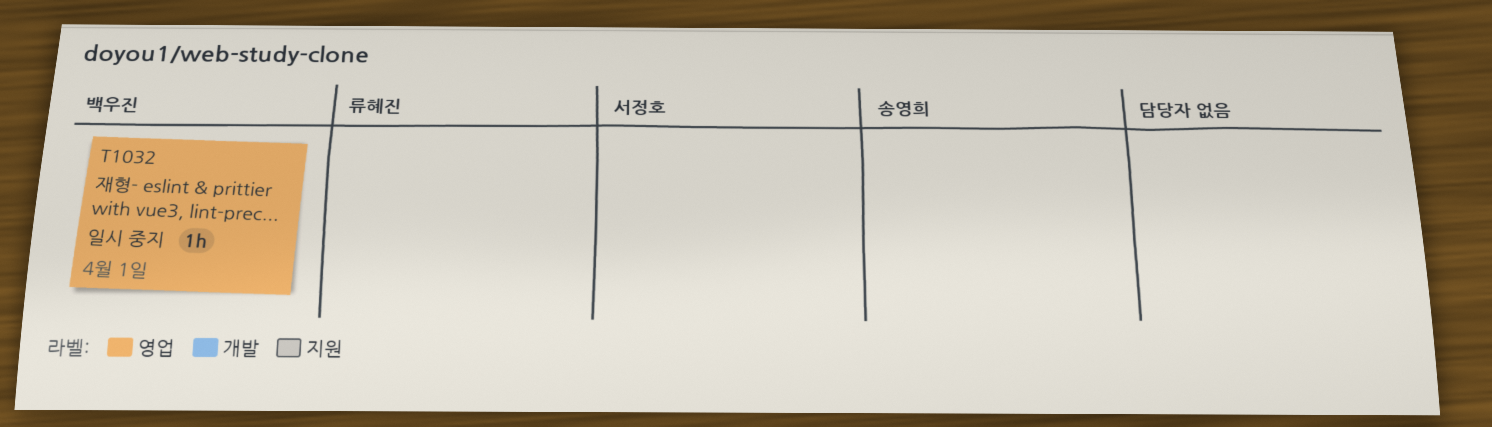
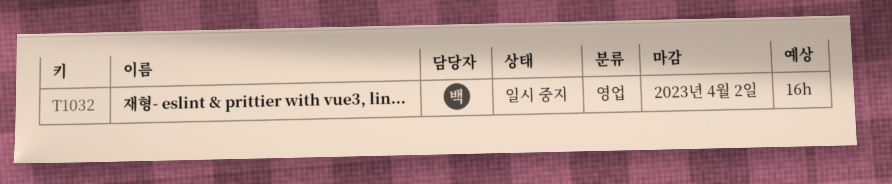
T1032, estimate: 1h -> 16h
T1032, due: Apr 1 -> Apr 2

